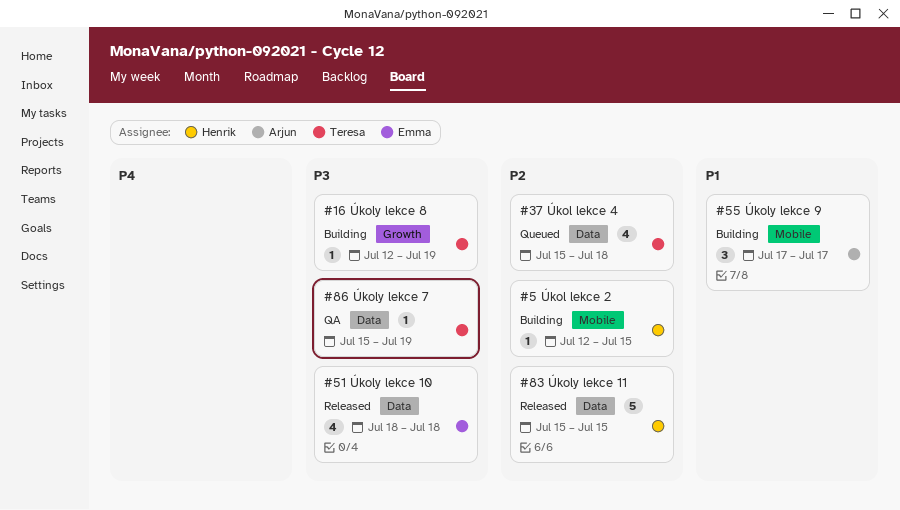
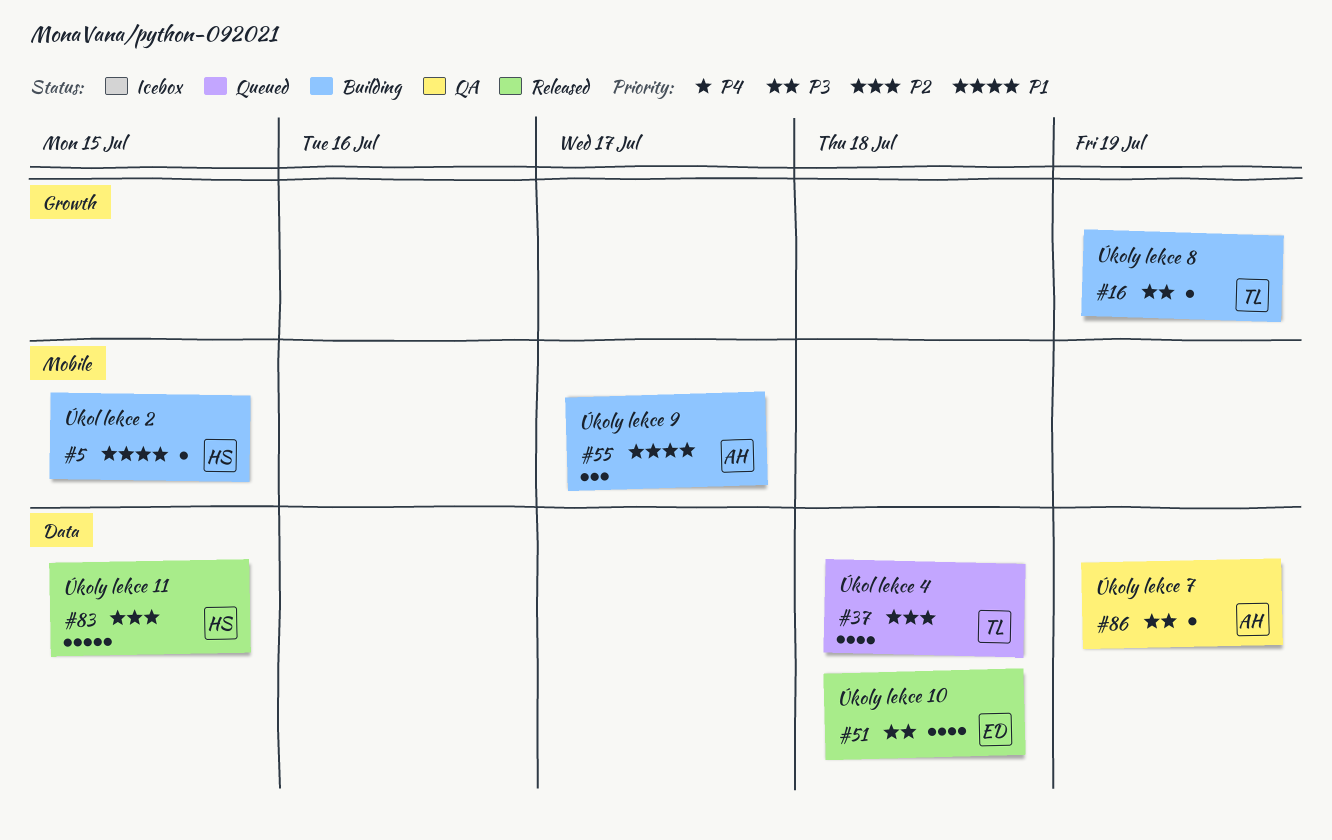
#5, priority: P2 -> P1
#86, owner: Teresa -> Arjun

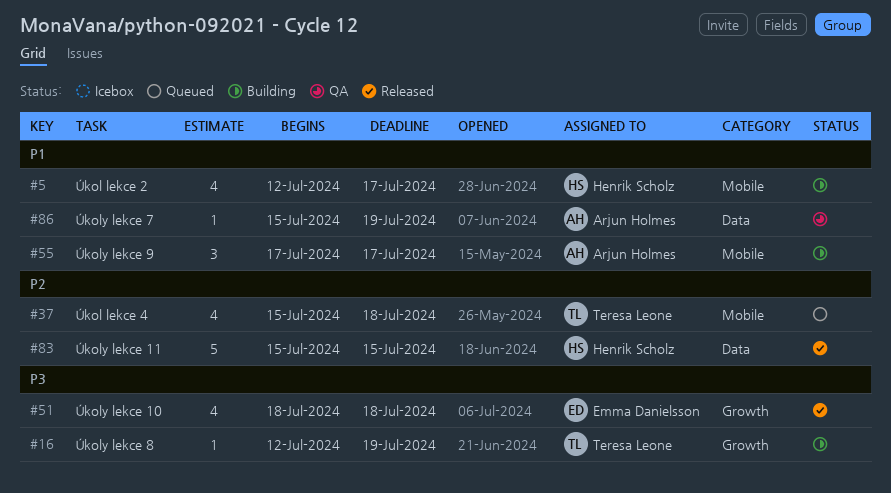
#5, estimate: 1 -> 4
#5, due: Jul 15 -> Jul 17
#37, label: Data -> Mobile
#51, label: Data -> Growth
#86, priority: P3 -> P1

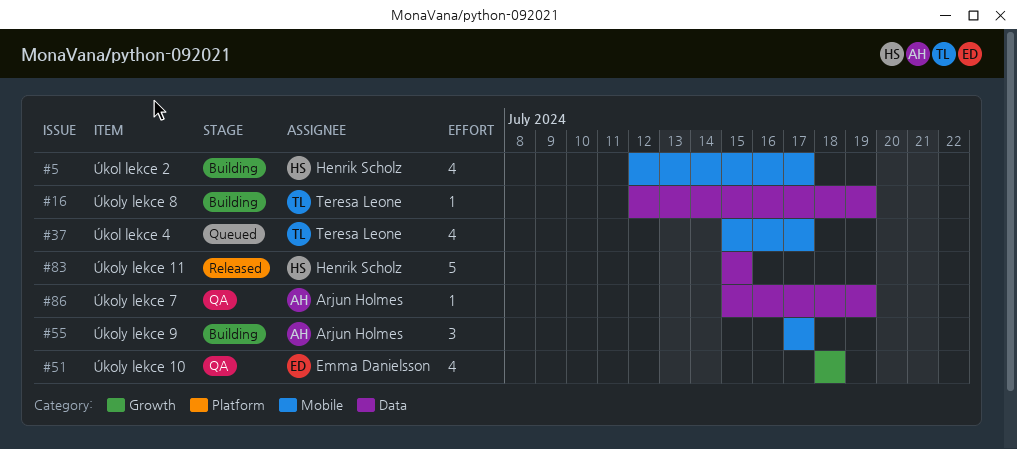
#16, label: Growth -> Data
#37, due: Jul 18 -> Jul 17
#51, status: Released -> QA

